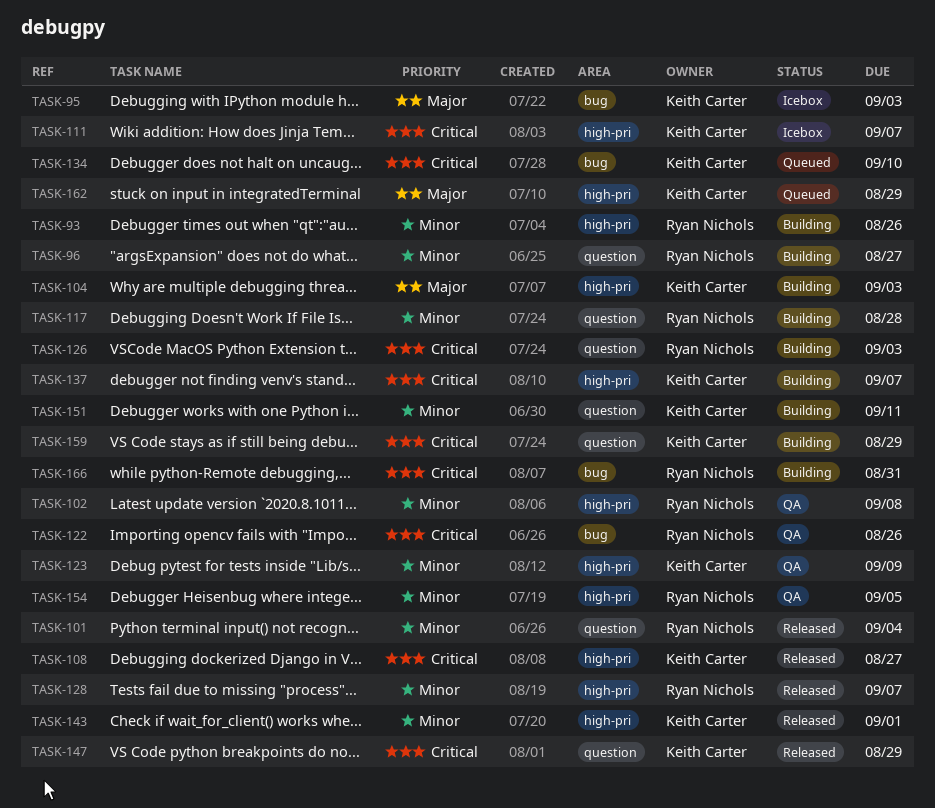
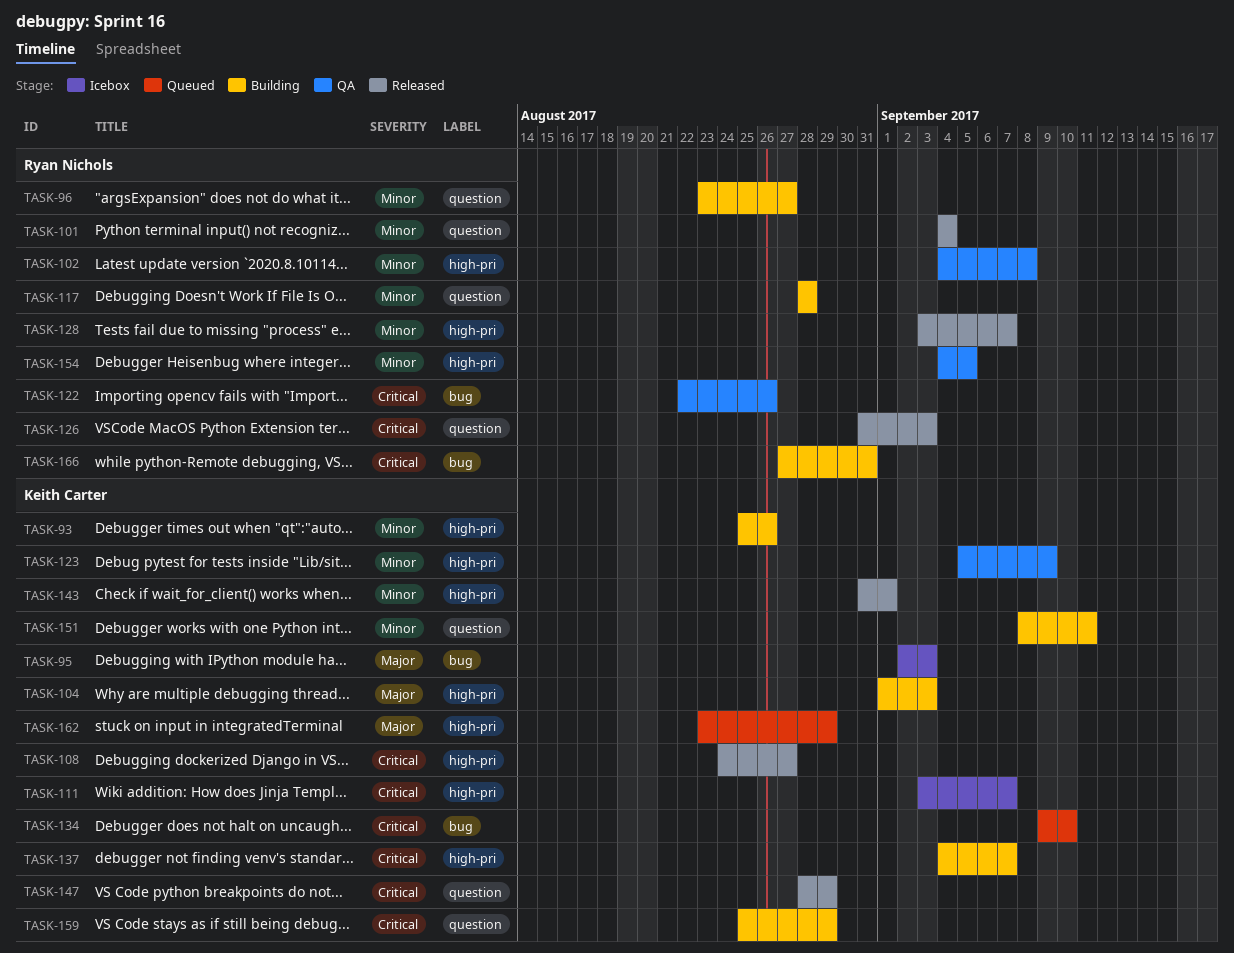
TASK-93, owner: Ryan Nichols -> Keith Carter
TASK-126, status: Building -> Released

